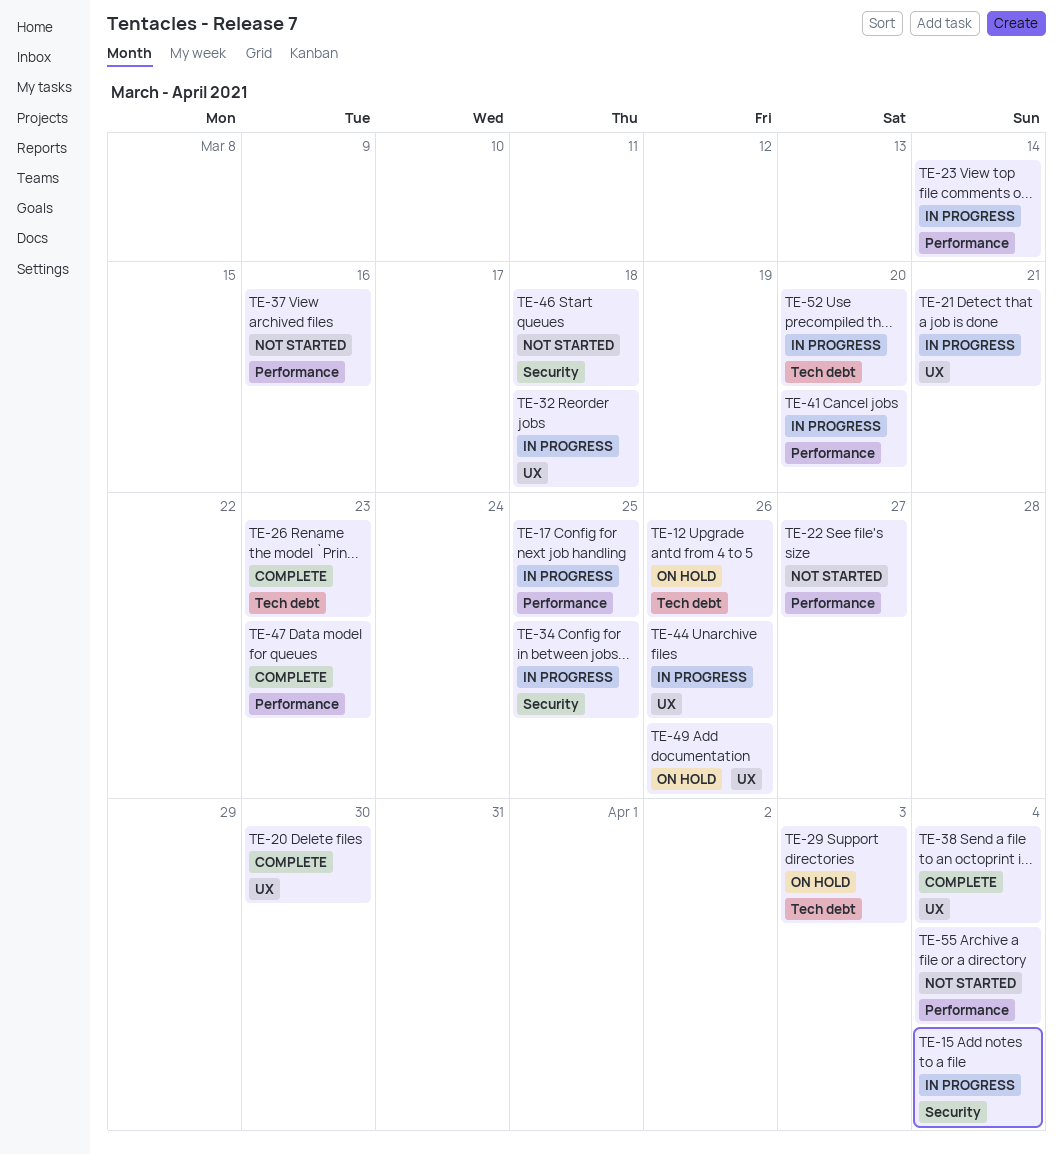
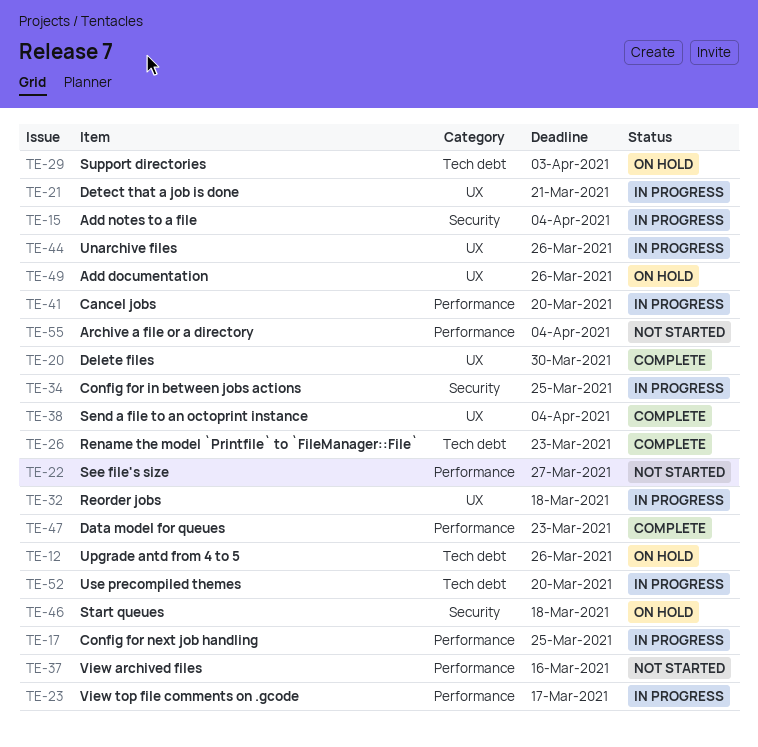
TE-23, due: Mar 14 -> Mar 17
TE-46, status: Not started -> On hold

